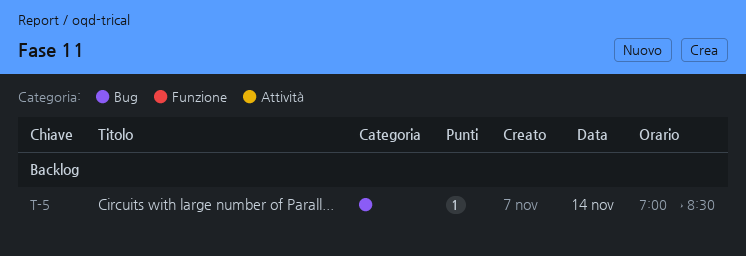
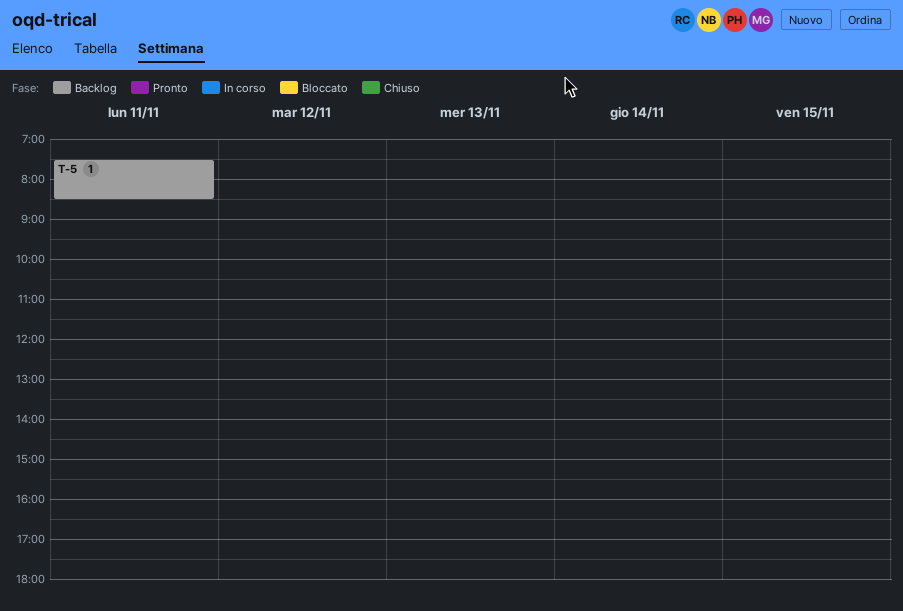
T-5, day: Nov 14 -> Nov 11
T-5, begins: 07:00 -> 07:30

